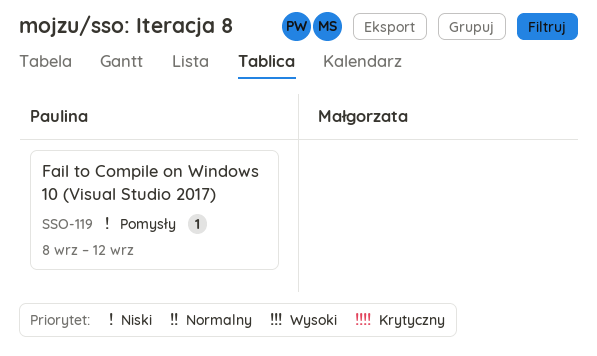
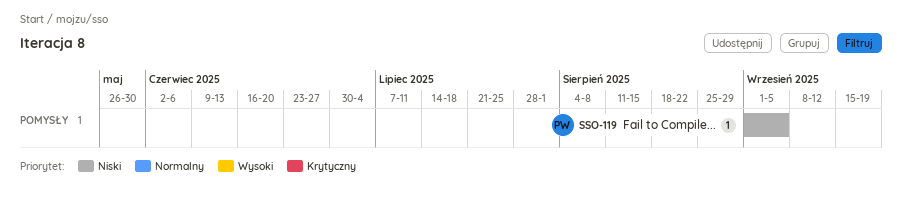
SSO-119, start: Sep 8 -> Sep 1
SSO-119, due: Sep 12 -> Sep 5

